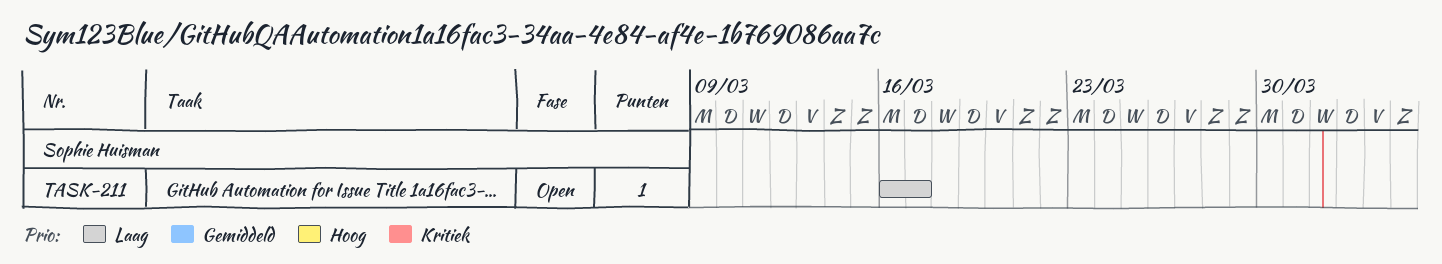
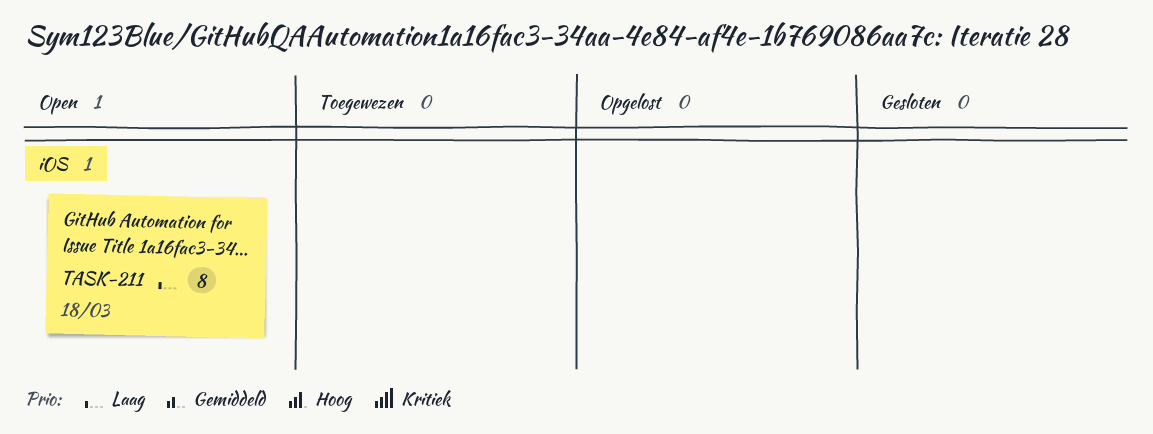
TASK-211, estimate: 1 -> 8
TASK-211, due: Mar 17 -> Mar 18

